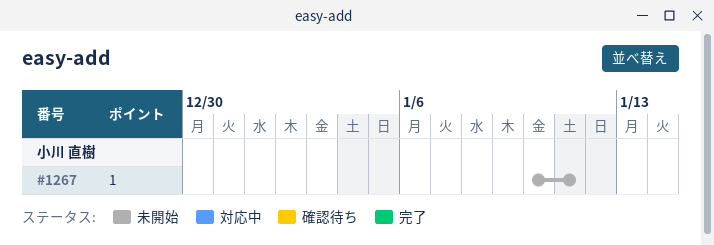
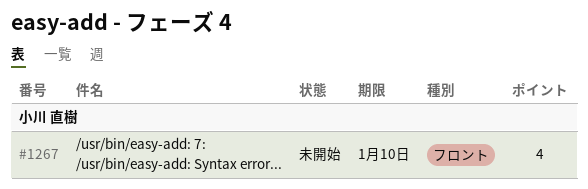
#1267, estimate: 1 -> 4
#1267, due: Jan 11 -> Jan 10

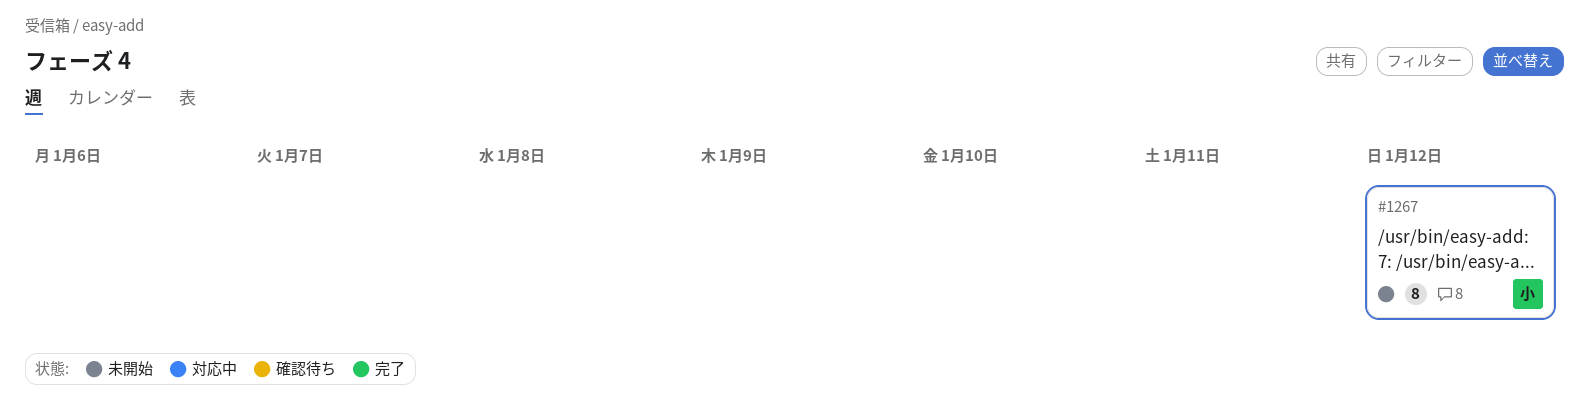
#1267, estimate: 4 -> 8
#1267, due: Jan 10 -> Jan 12

